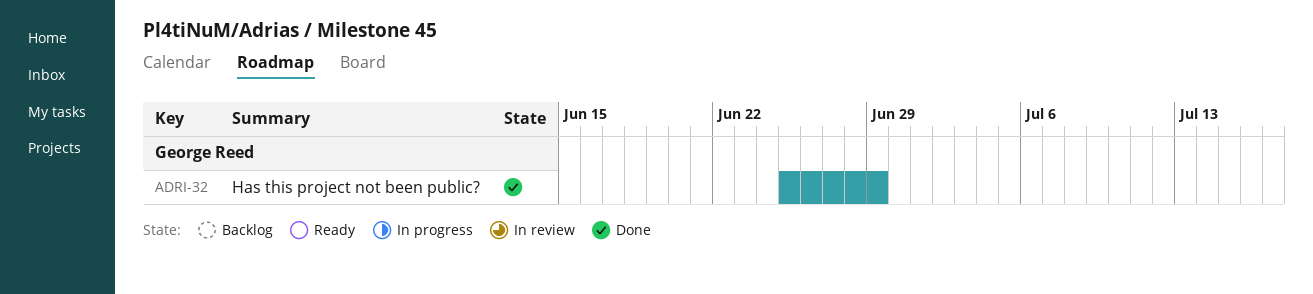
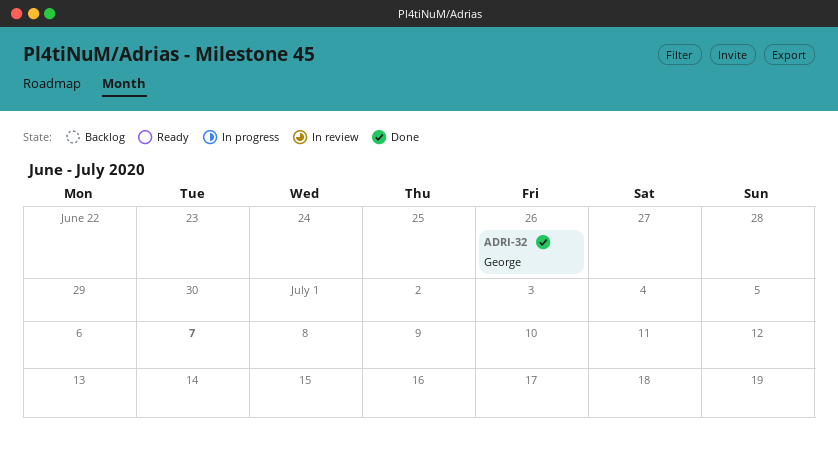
ADRI-32, due: Jun 29 -> Jun 26

